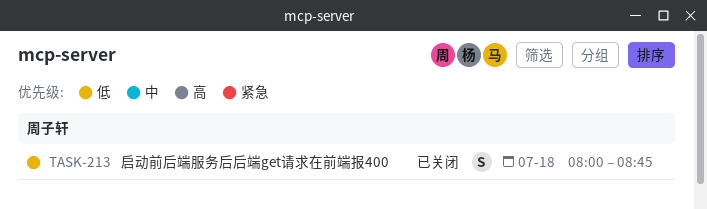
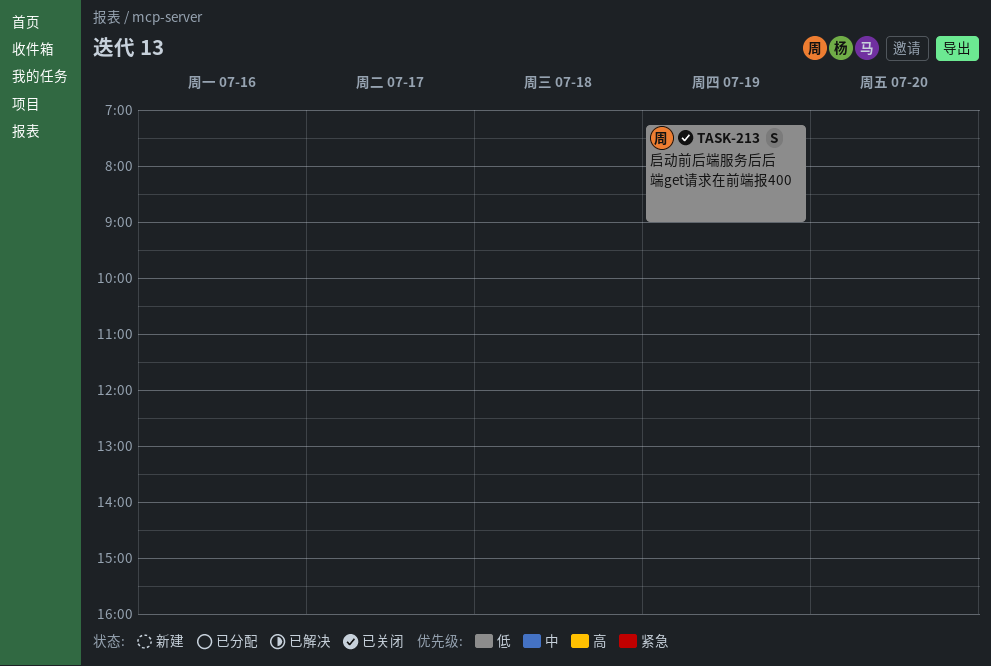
TASK-213, day: Jul 18 -> Jul 19
TASK-213, begins: 08:00 -> 07:15
TASK-213, ends: 08:45 -> 09:00

